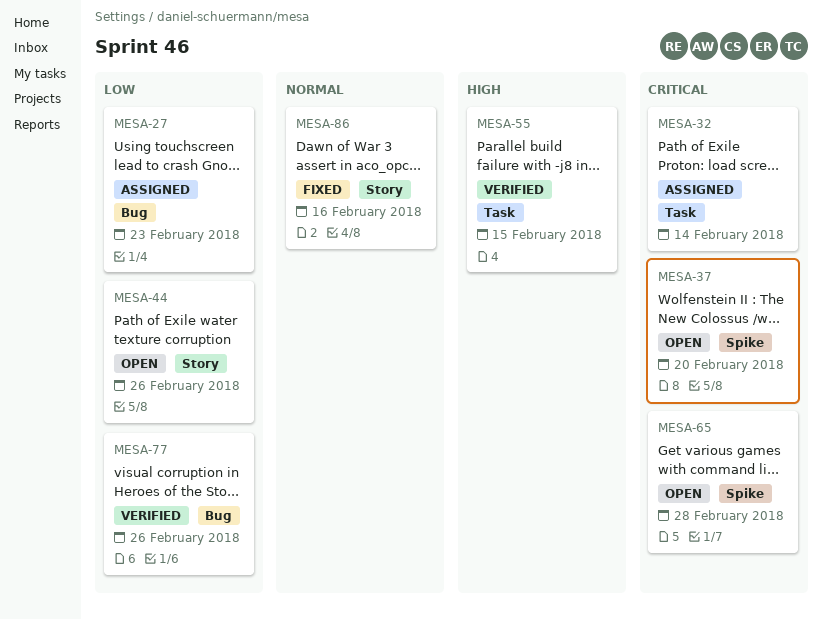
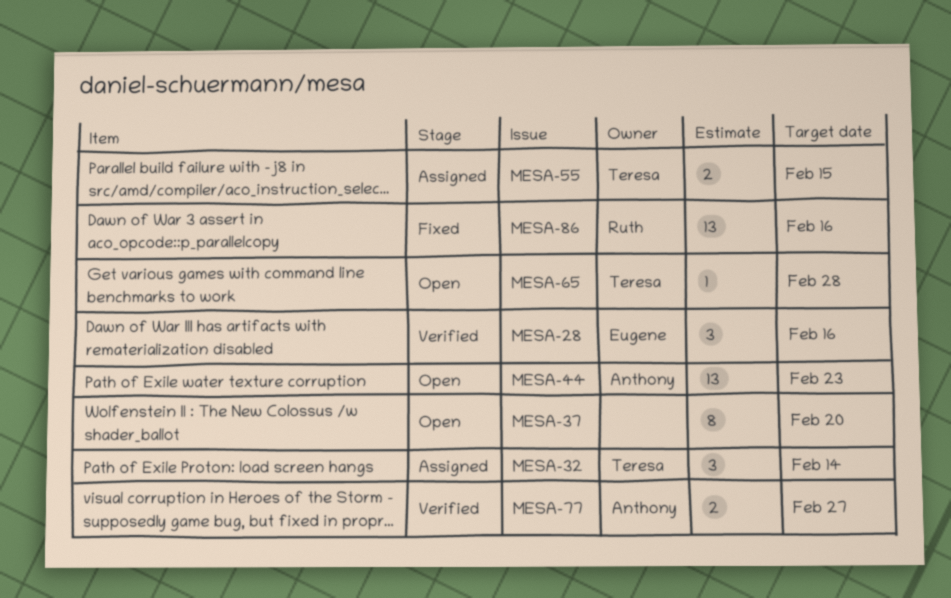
MESA-27: present -> none
MESA-28: none -> present
MESA-44, due: Feb 26 -> Feb 23
MESA-55, status: Verified -> Assigned
MESA-77, due: Feb 26 -> Feb 27

